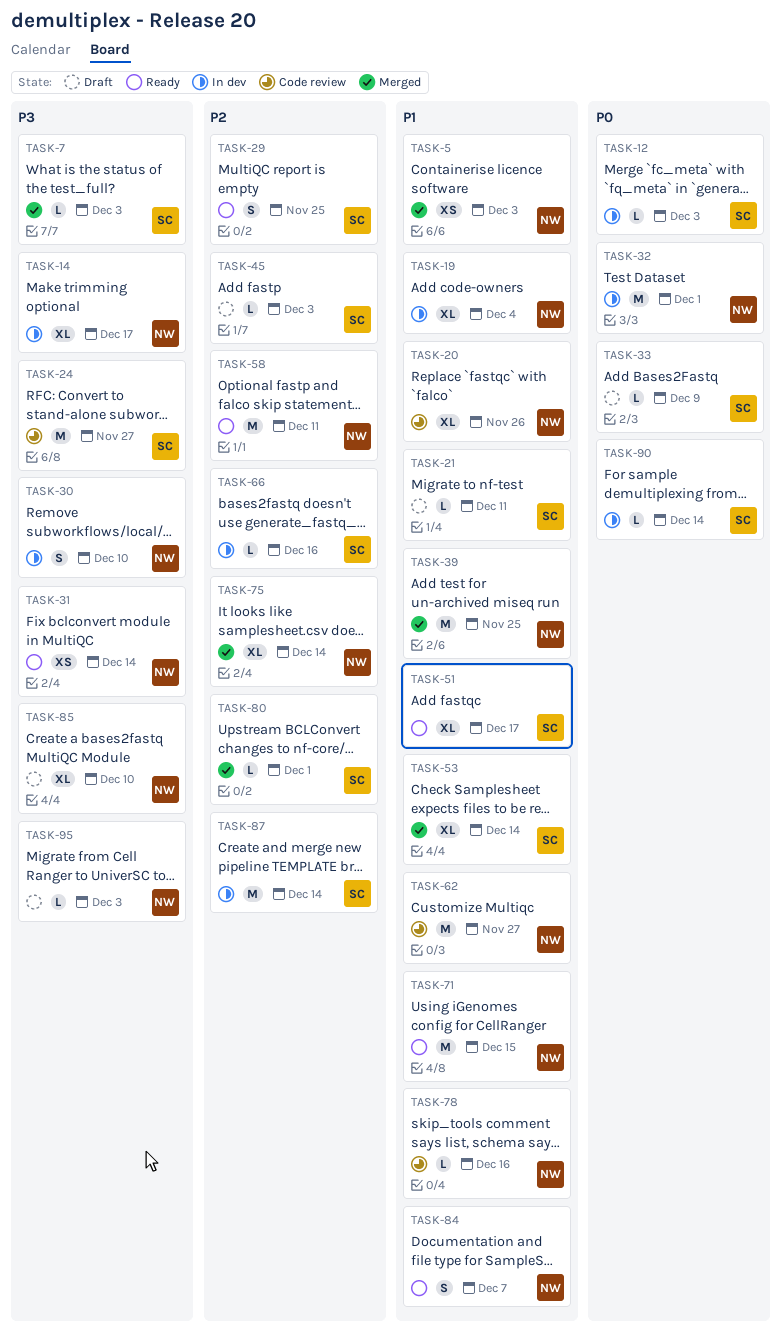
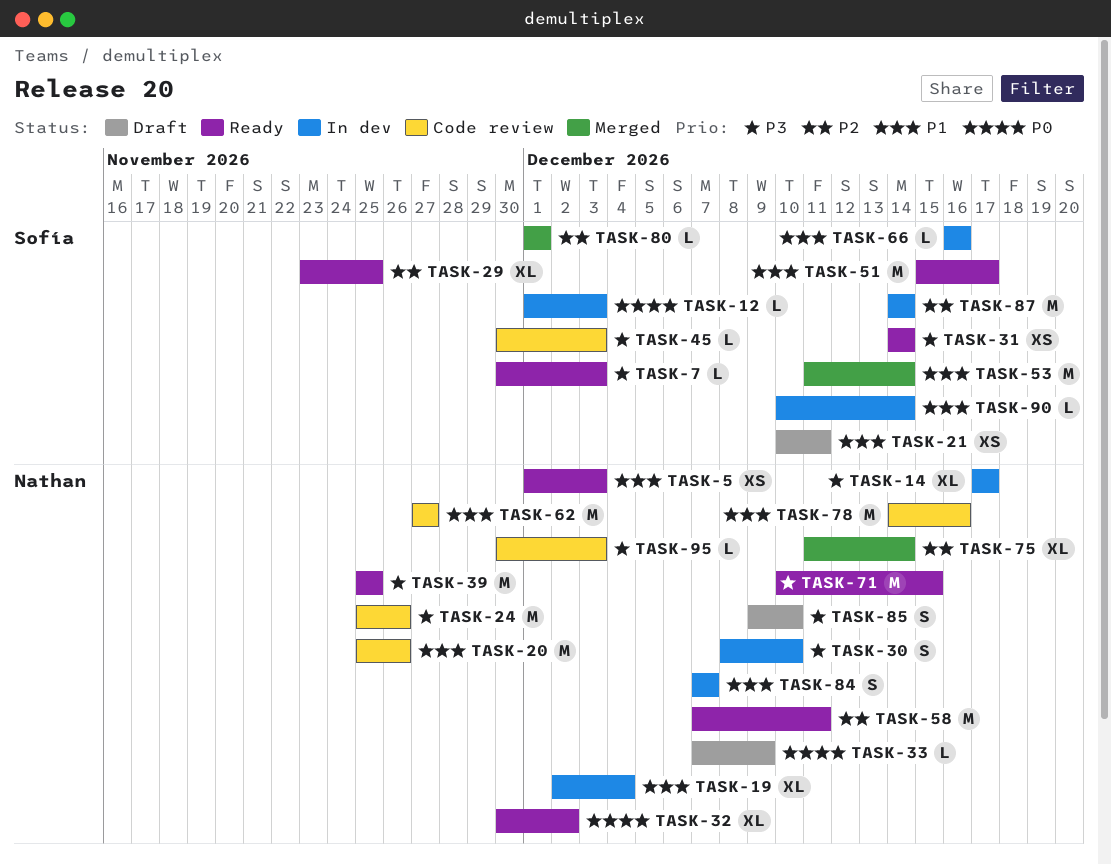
TASK-5, status: Merged -> Ready
TASK-7, status: Merged -> Ready
TASK-20, estimate: XL -> M
TASK-21, estimate: L -> XS
TASK-24, owner: Sofía -> Nathan
TASK-24, due: Nov 27 -> Nov 26
TASK-29, estimate: S -> XL
TASK-31, owner: Nathan -> Sofía
TASK-32, status: In dev -> Ready
TASK-32, estimate: M -> XL
TASK-32, due: Dec 1 -> Dec 2
TASK-33, owner: Sofía -> Nathan
TASK-39, status: Merged -> Ready
TASK-39, priority: P1 -> P3
TASK-45, status: Draft -> Code review
TASK-45, priority: P2 -> P3
TASK-51, estimate: XL -> M
TASK-53, estimate: XL -> M
TASK-66, priority: P2 -> P1
TASK-71, priority: P1 -> P3
TASK-78, estimate: L -> M
TASK-84, status: Ready -> In dev
TASK-85, estimate: XL -> S
TASK-90, priority: P0 -> P1
TASK-95, status: Draft -> Code review

